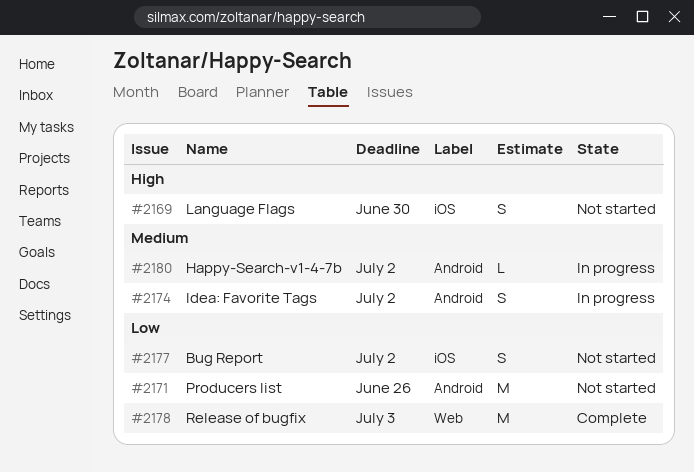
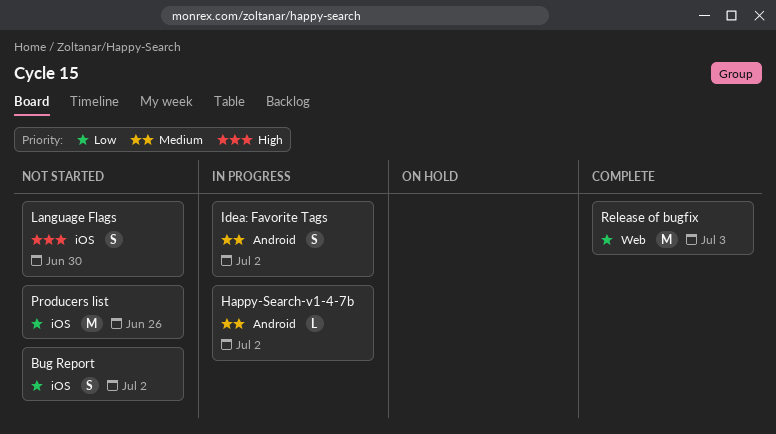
Producers list, label: Android -> iOS

